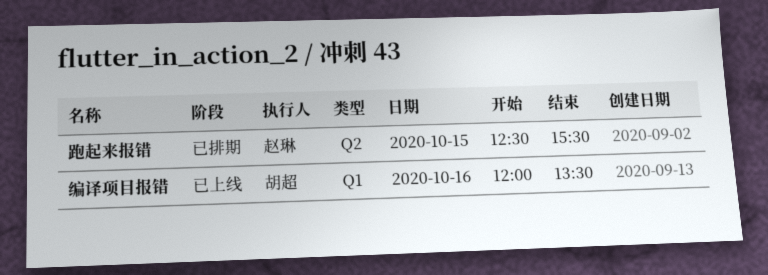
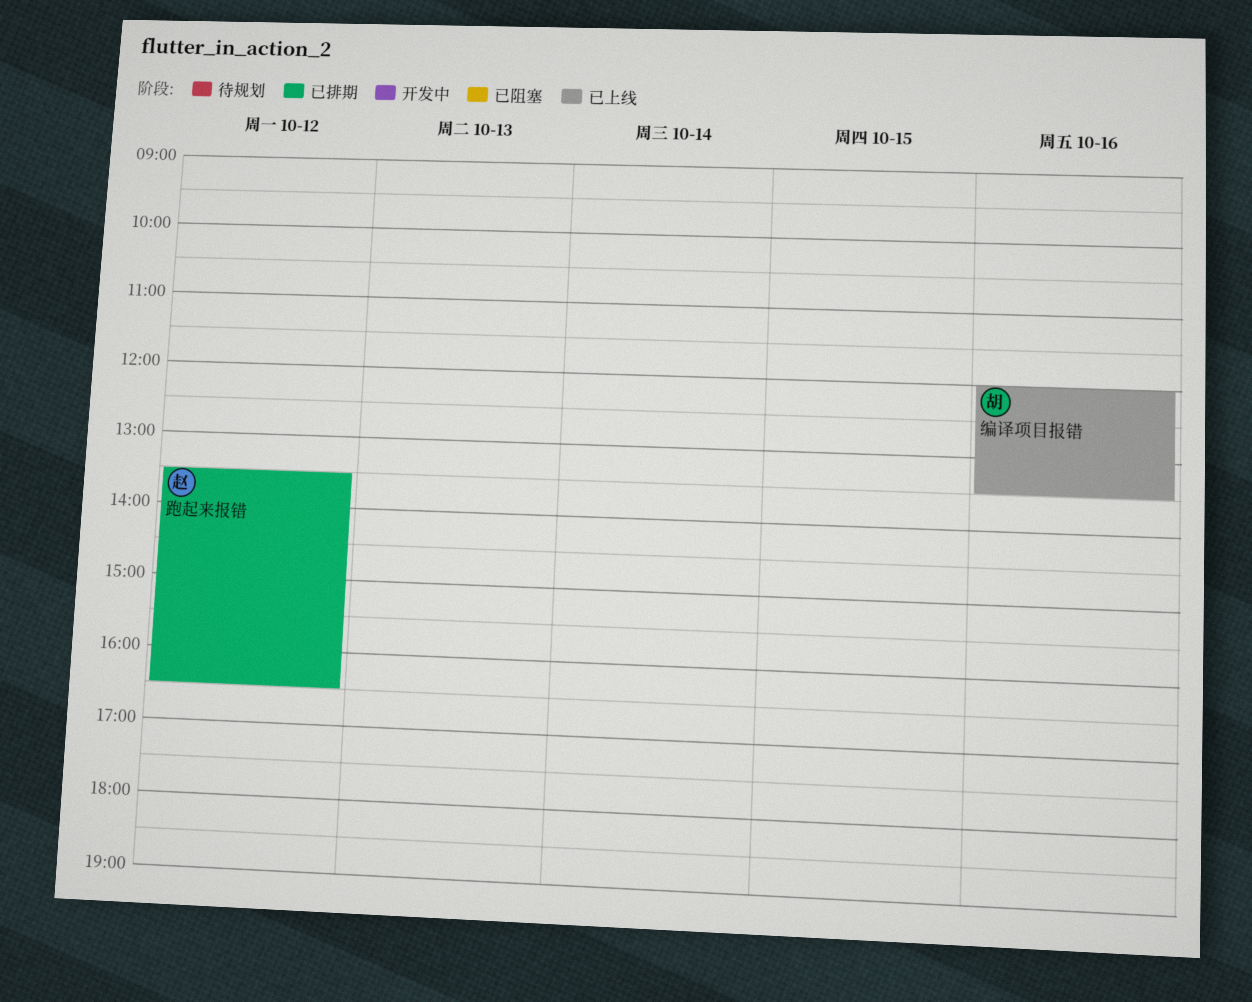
跑起来报错, day: Oct 15 -> Oct 12
跑起来报错, begins: 12:30 -> 13:30
跑起来报错, ends: 15:30 -> 16:30

